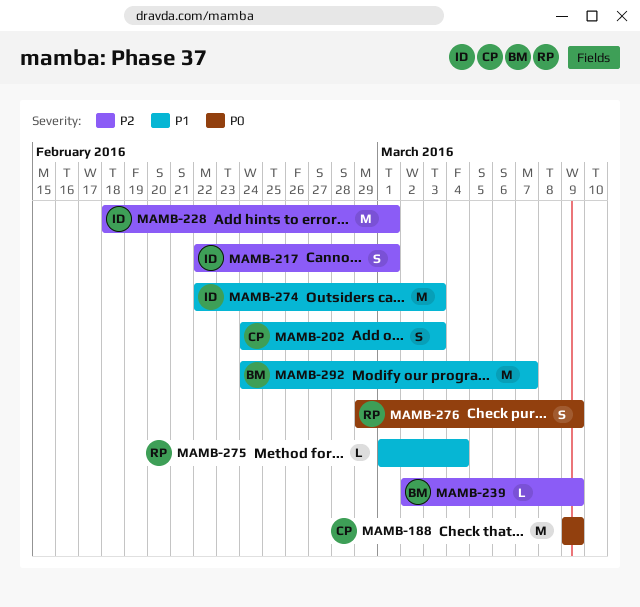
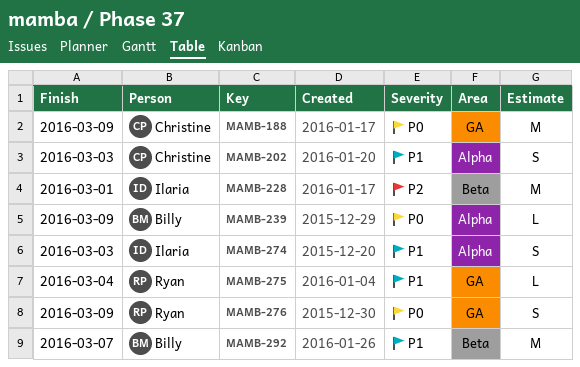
MAMB-217: present -> none
MAMB-239, priority: P2 -> P0
MAMB-274, estimate: M -> S

